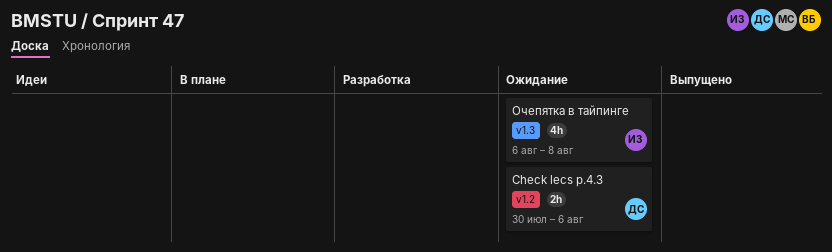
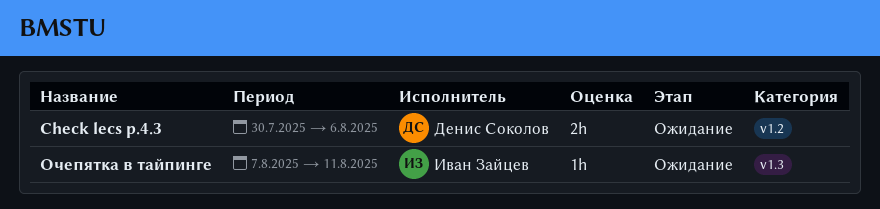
Очепятка в тайпинге, estimate: 4h -> 1h
Очепятка в тайпинге, start: Aug 6 -> Aug 7
Очепятка в тайпинге, due: Aug 8 -> Aug 11

